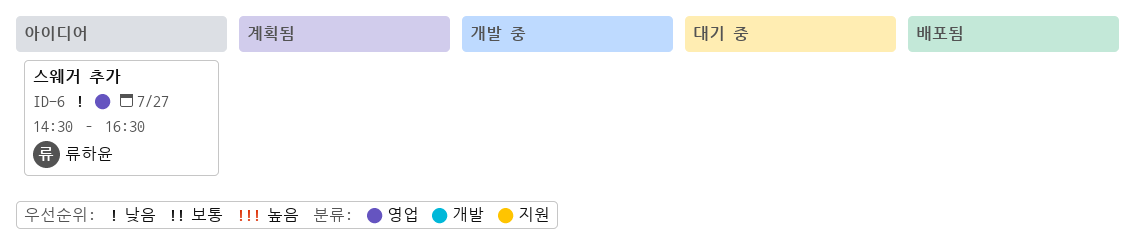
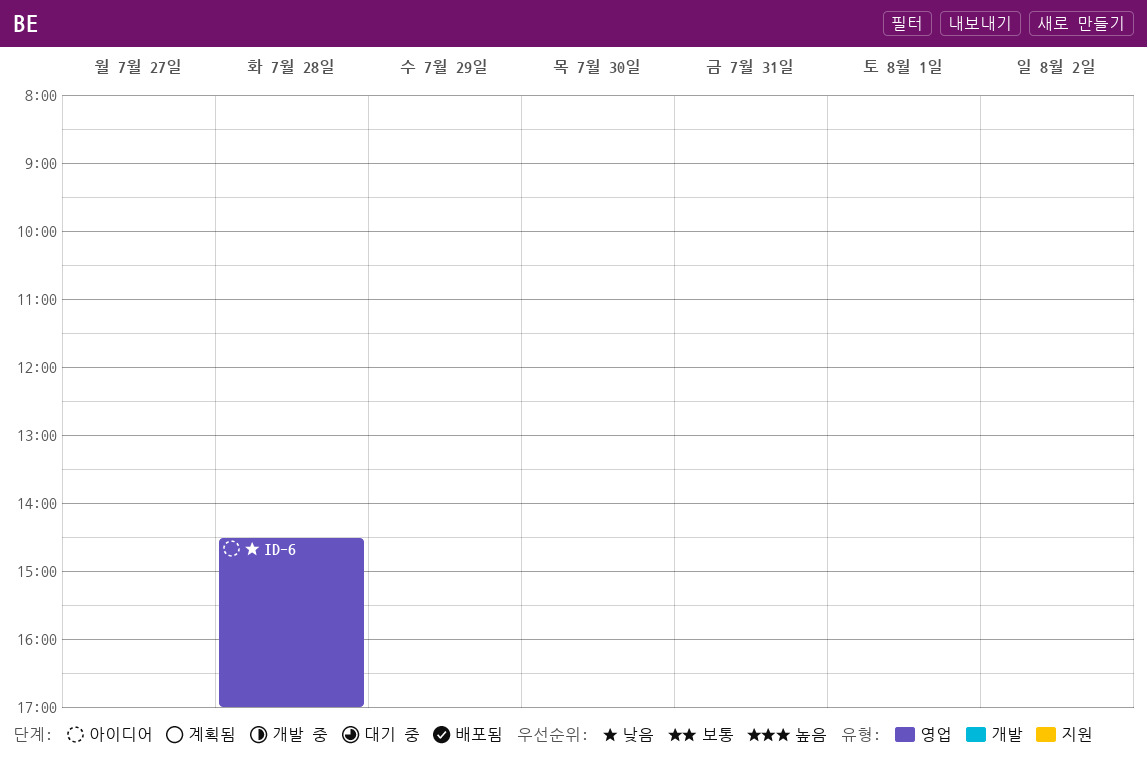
ID-6, day: Jul 27 -> Jul 28
ID-6, ends: 16:30 -> 17:00

